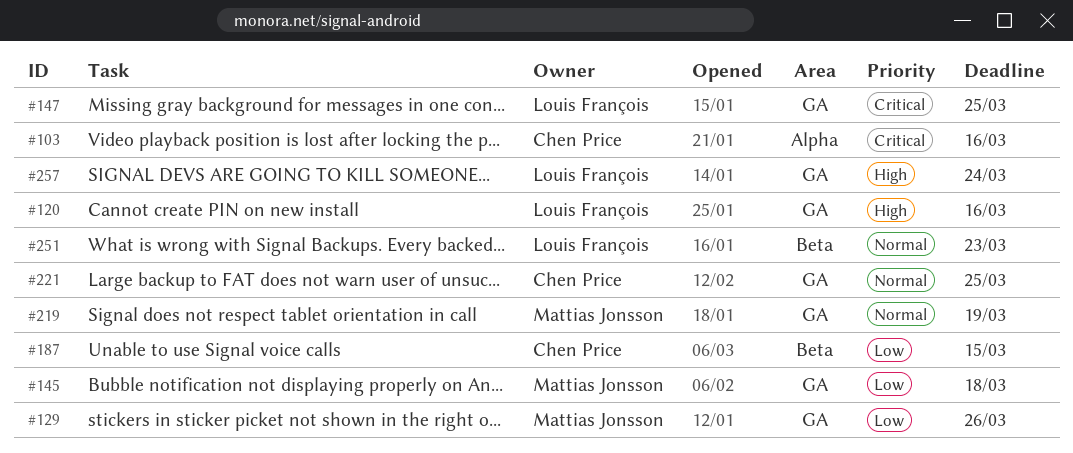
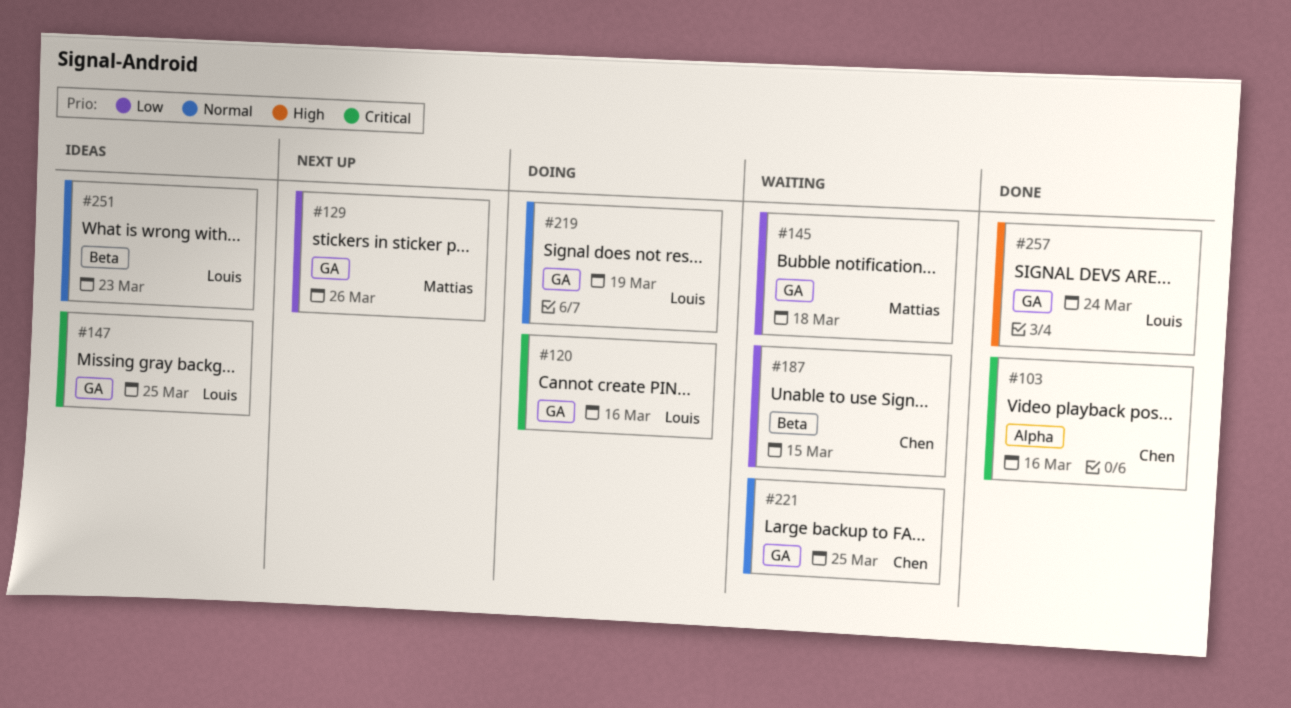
#120, priority: High -> Critical
#219, owner: Mattias Jonsson -> Louis François

